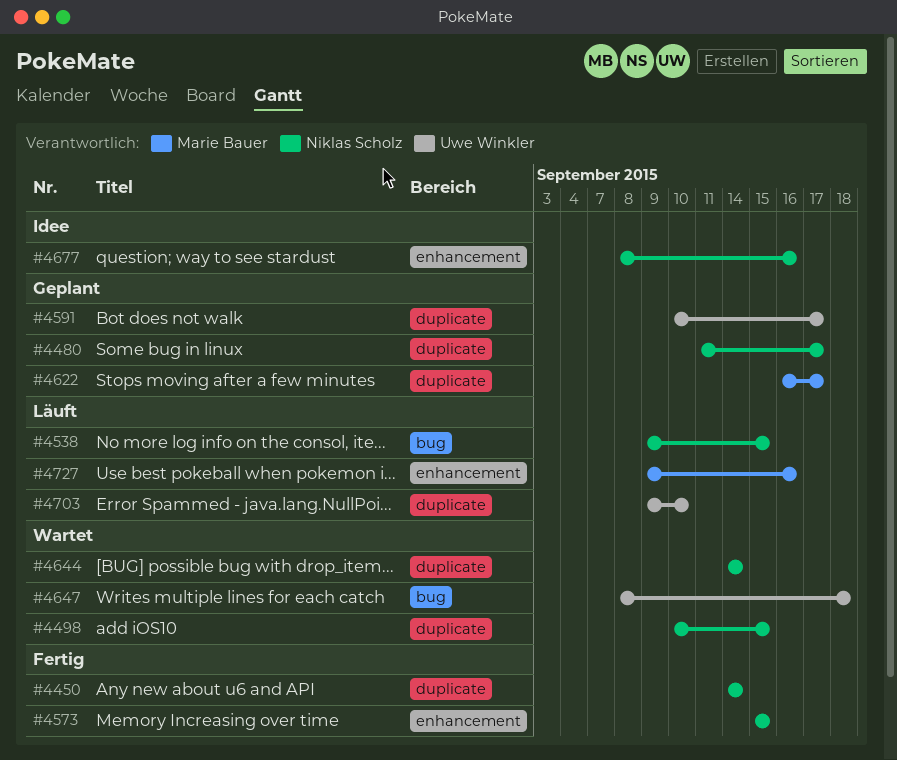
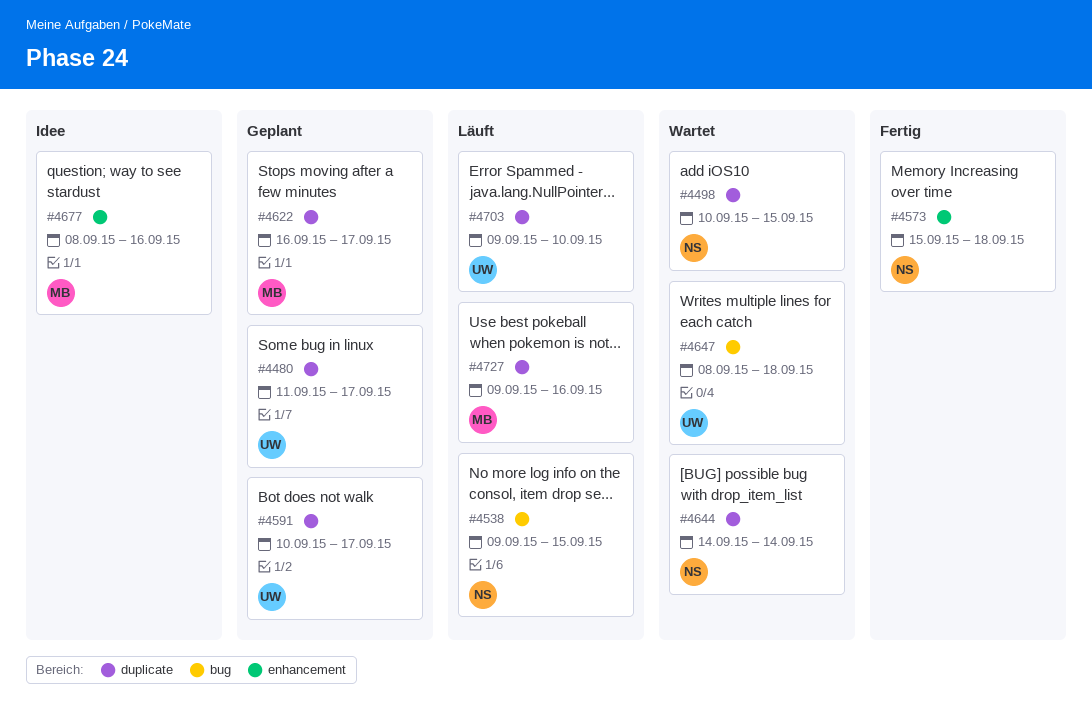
#4450: present -> none
#4480, owner: Niklas Scholz -> Uwe Winkler
#4573, due: Sep 15 -> Sep 18
#4677, owner: Niklas Scholz -> Marie Bauer
#4727, label: enhancement -> duplicate

